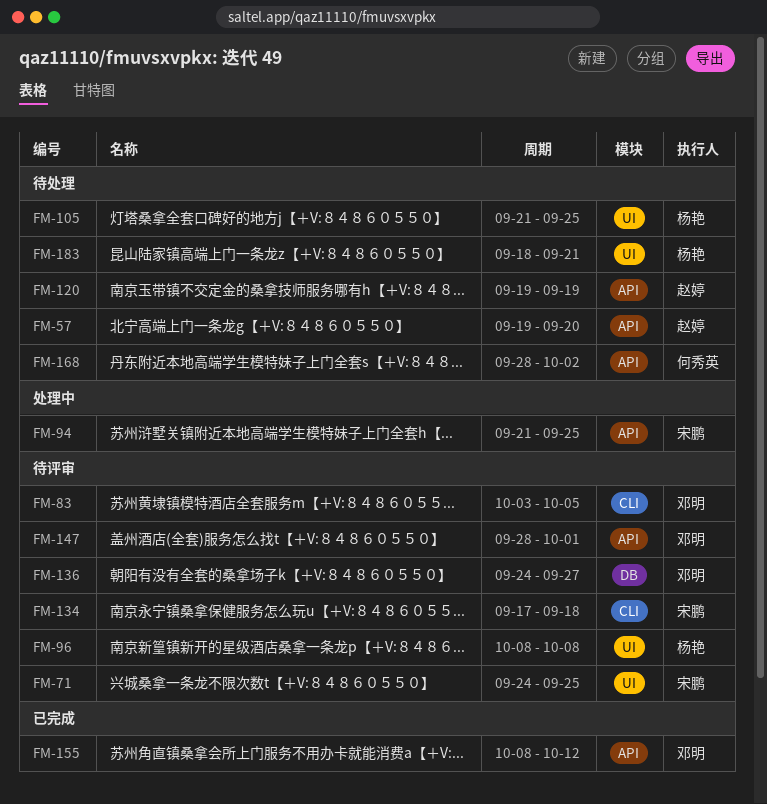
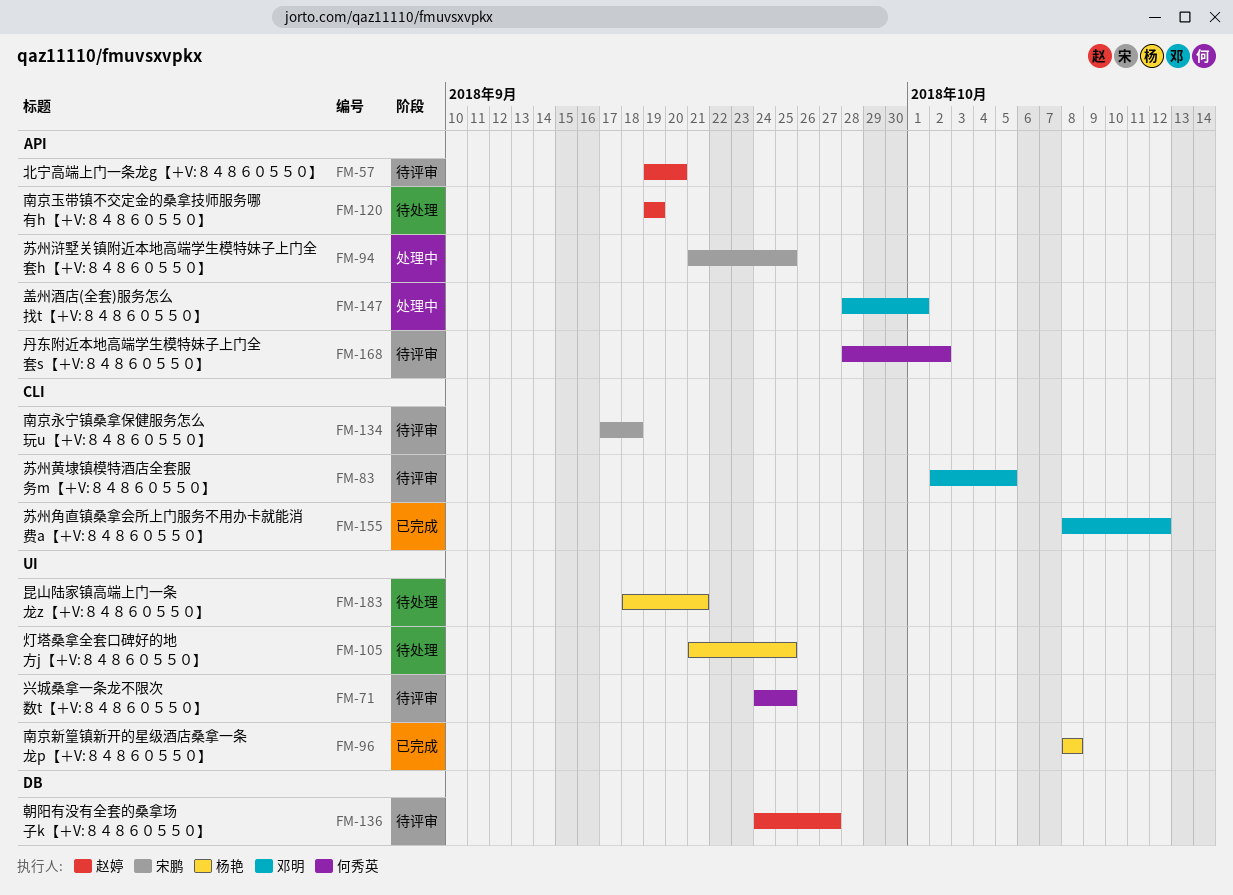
FM-57, status: 待处理 -> 待评审
FM-71, owner: 宋鹏 -> 何秀英
FM-83, start: Oct 3 -> Oct 2
FM-96, status: 待评审 -> 已完成
FM-136, owner: 邓明 -> 赵婷
FM-147, status: 待评审 -> 处理中
FM-155, label: API -> CLI
FM-168, status: 待处理 -> 待评审

